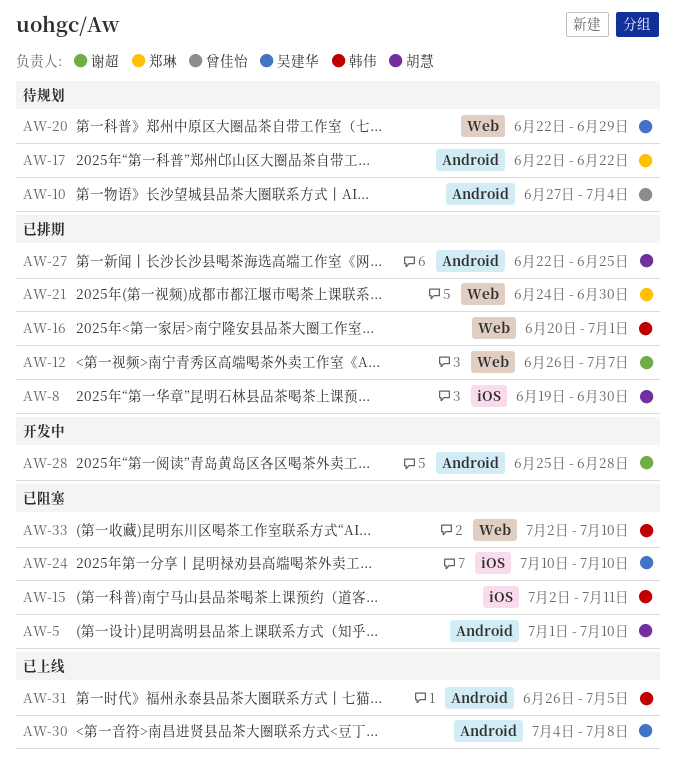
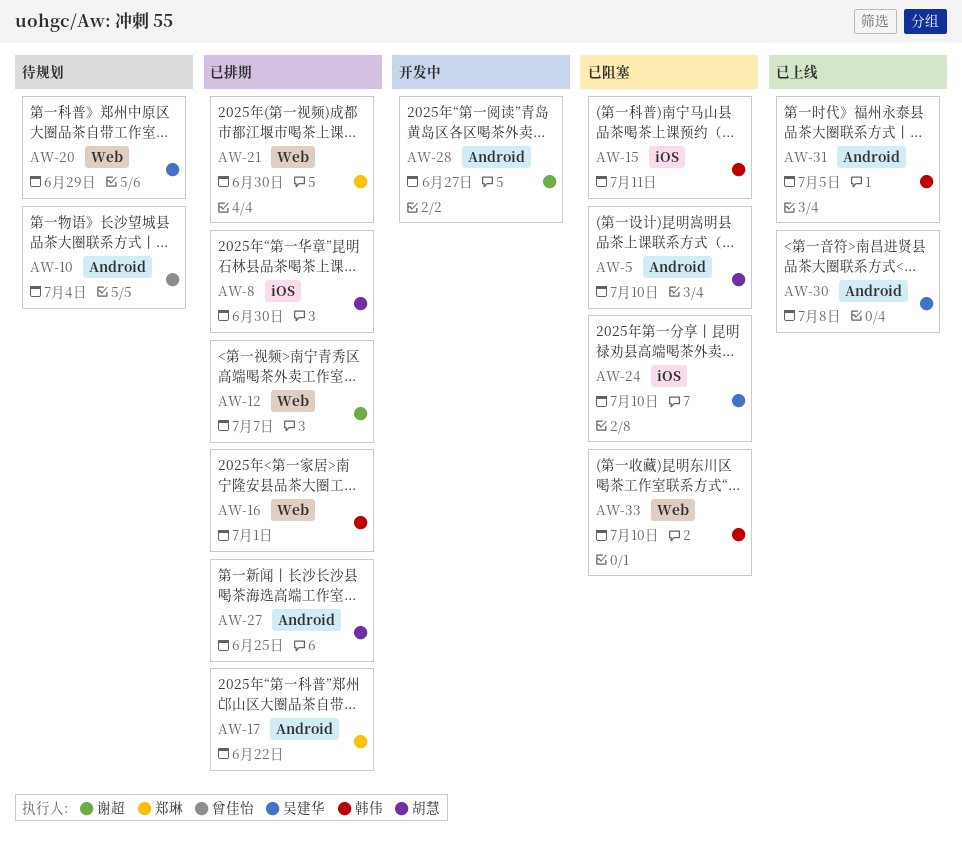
AW-17, status: 待规划 -> 已排期
AW-28, due: Jun 28 -> Jun 27

